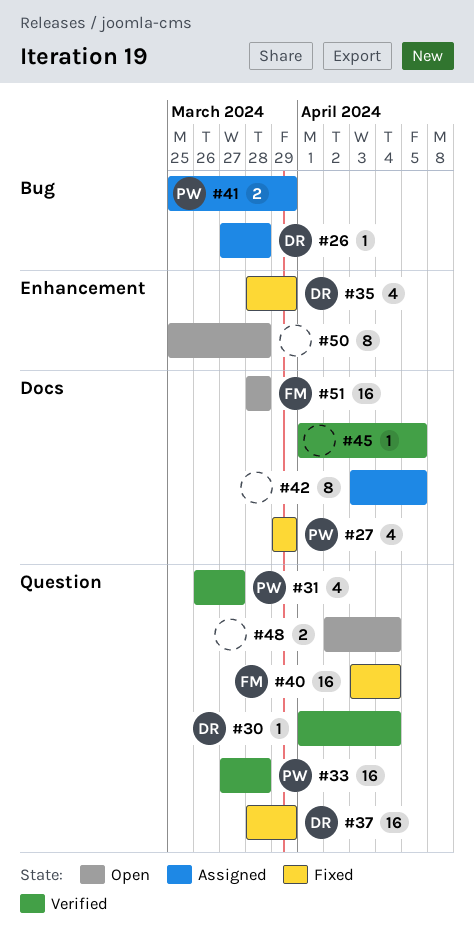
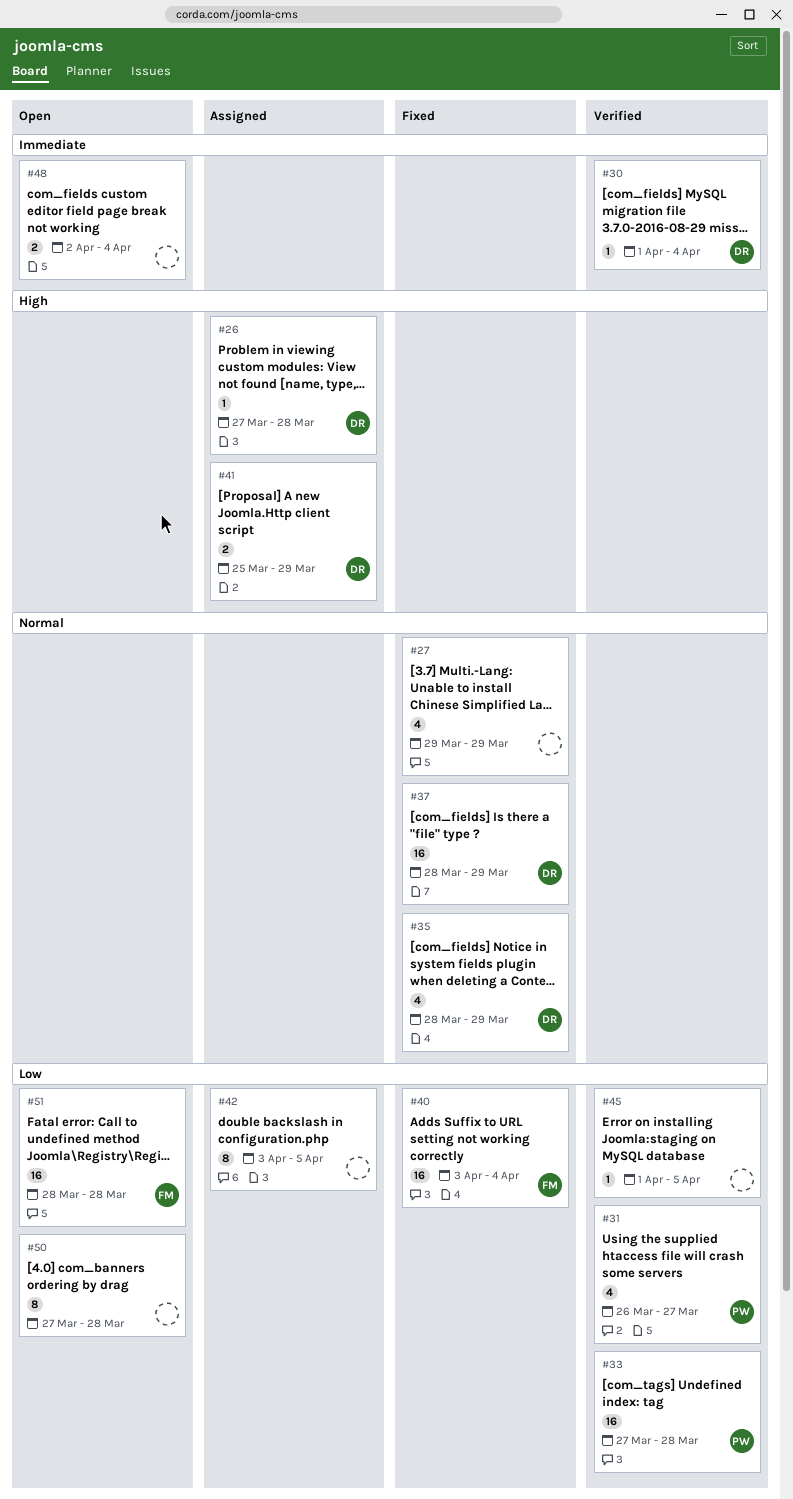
#27, owner: PW -> none
#41, owner: PW -> DR
#50, start: Mar 25 -> Mar 27

